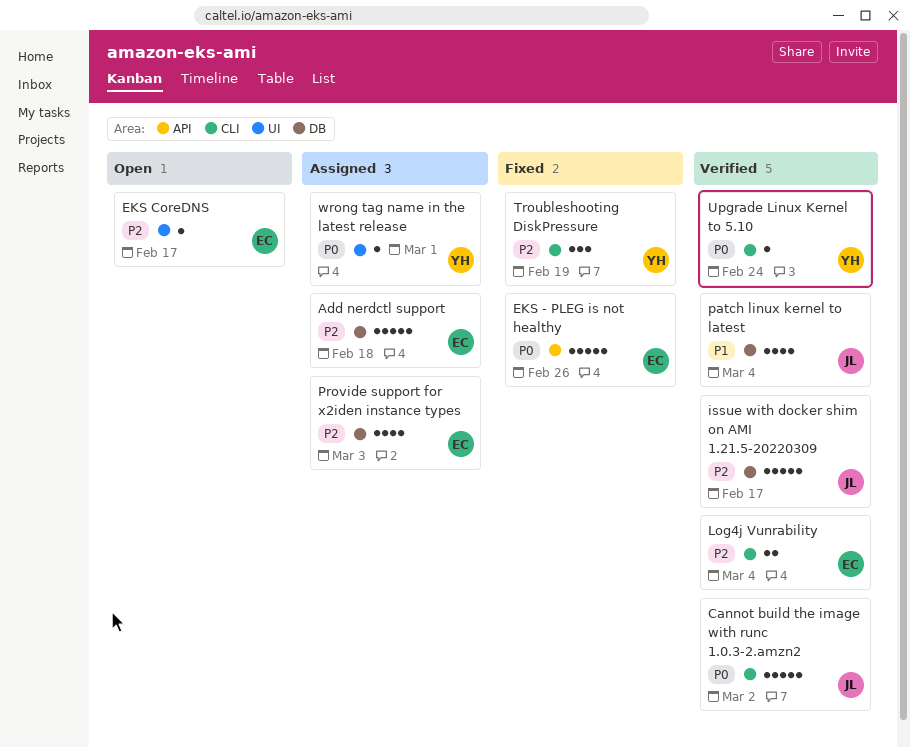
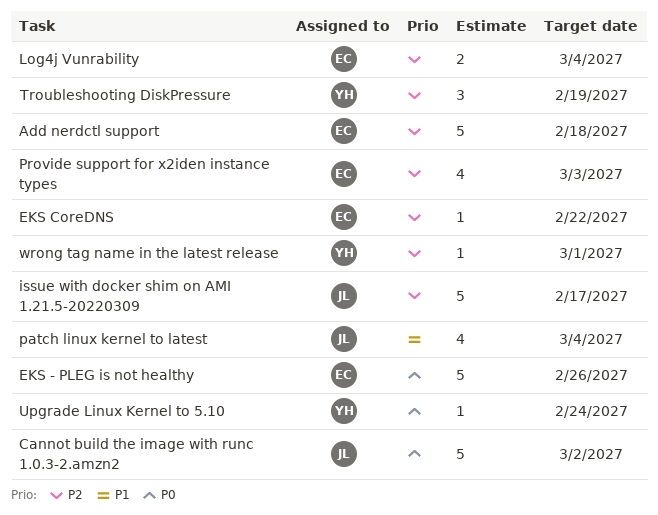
EKS CoreDNS, due: Feb 17 -> Feb 22
wrong tag name in the latest release, priority: P0 -> P2

